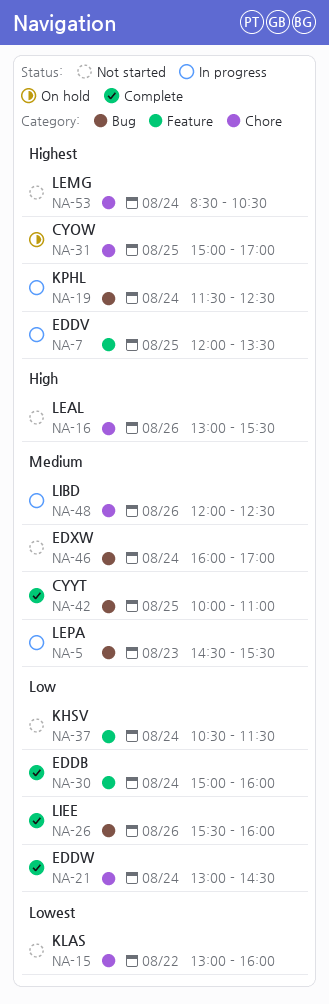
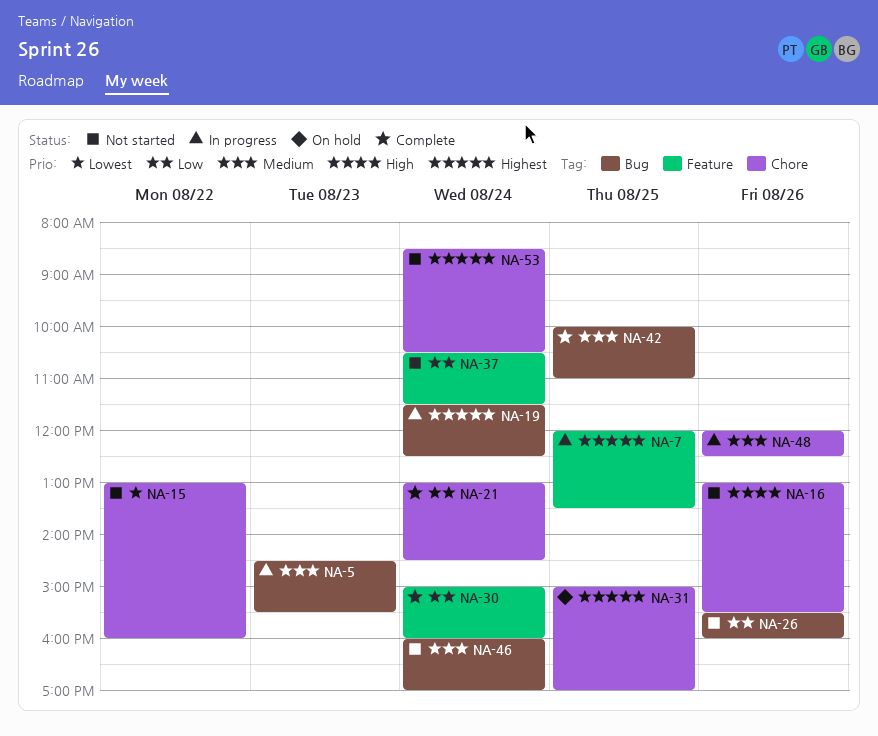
NA-26, status: Complete -> Not started

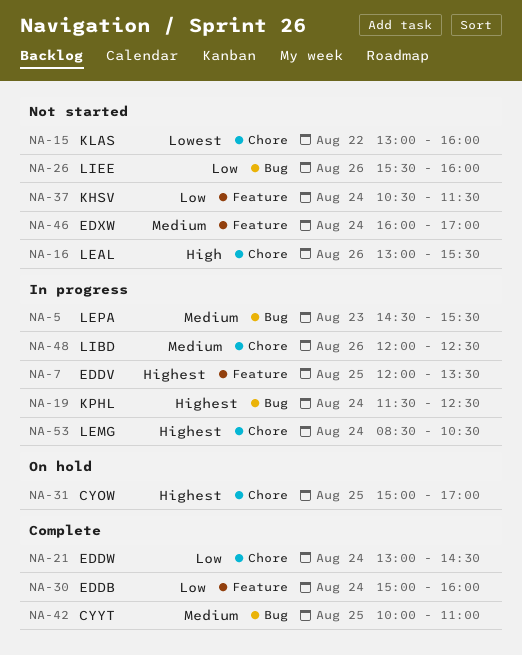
NA-46, label: Bug -> Feature
NA-53, status: Not started -> In progress

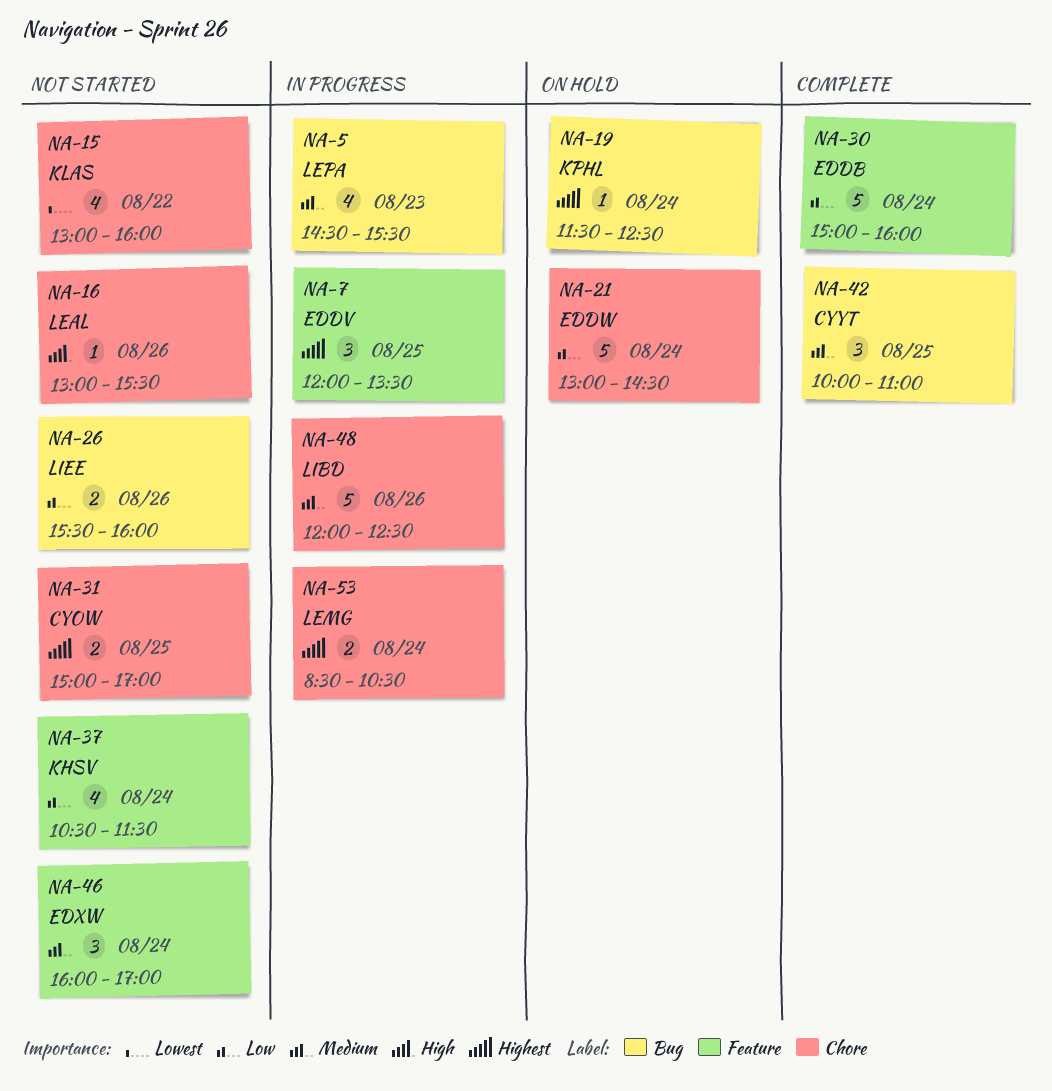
NA-19, status: In progress -> On hold
NA-21, status: Complete -> On hold
NA-31, status: On hold -> Not started

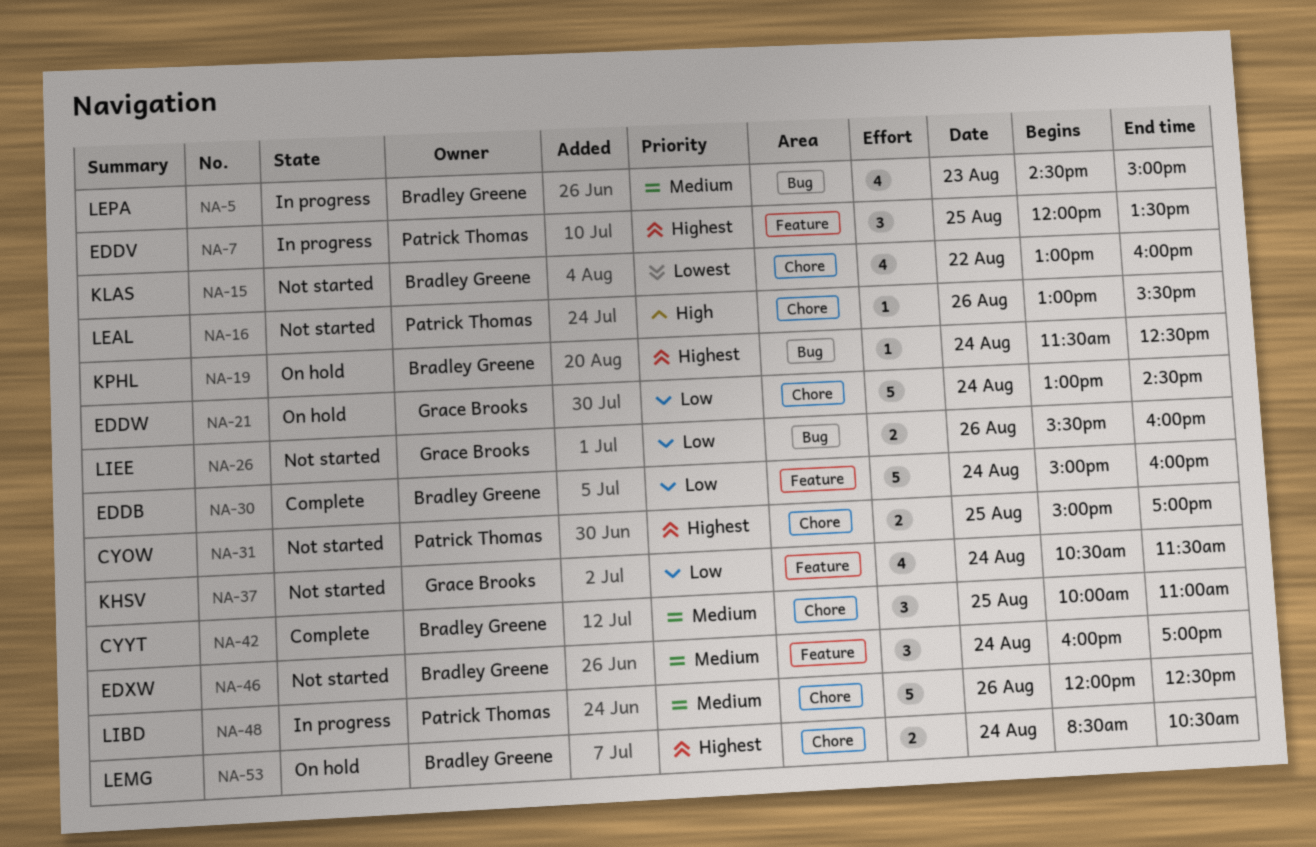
NA-5, ends: 15:30 -> 15:00
NA-42, label: Bug -> Chore
NA-53, status: In progress -> On hold

